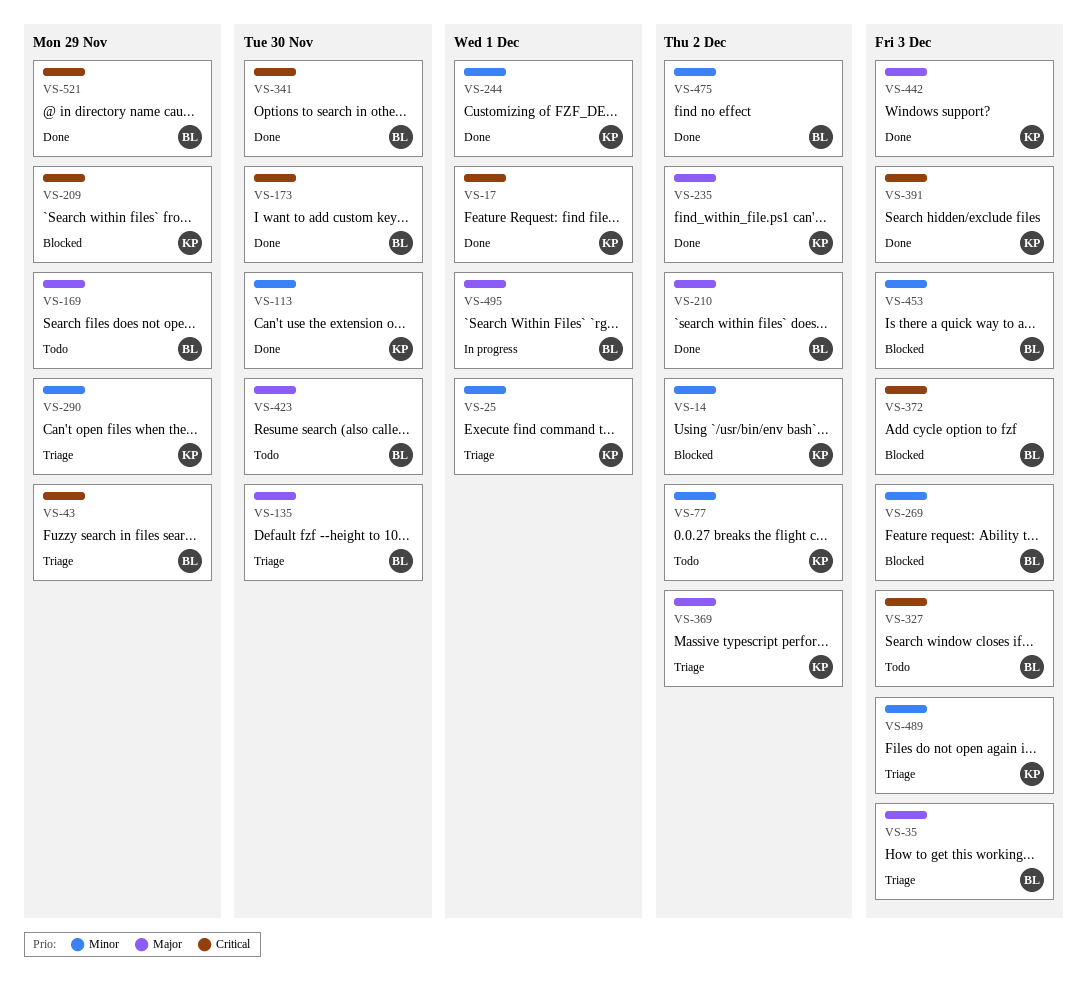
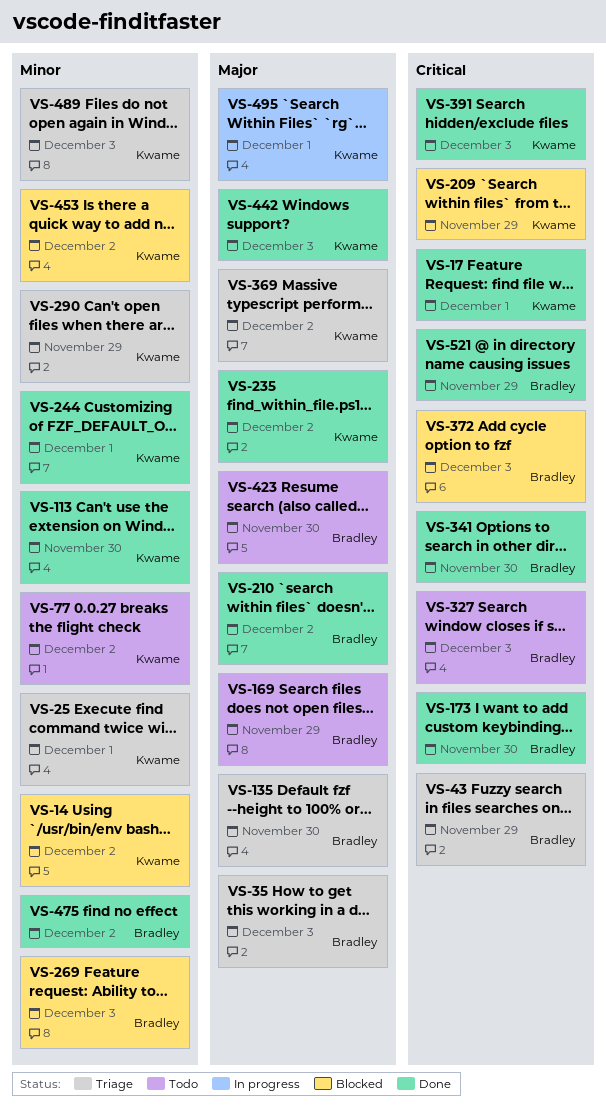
VS-453, owner: Bradley -> Kwame
VS-453, due: Dec 3 -> Dec 2
VS-495, owner: Bradley -> Kwame

